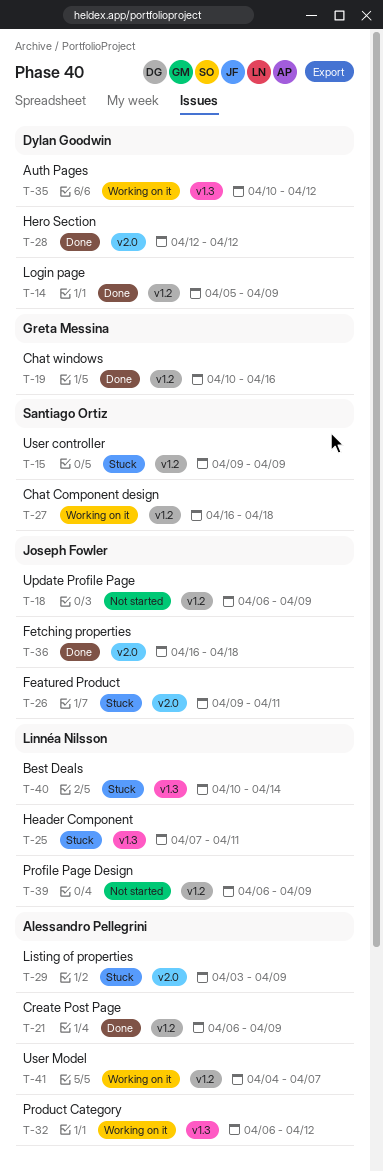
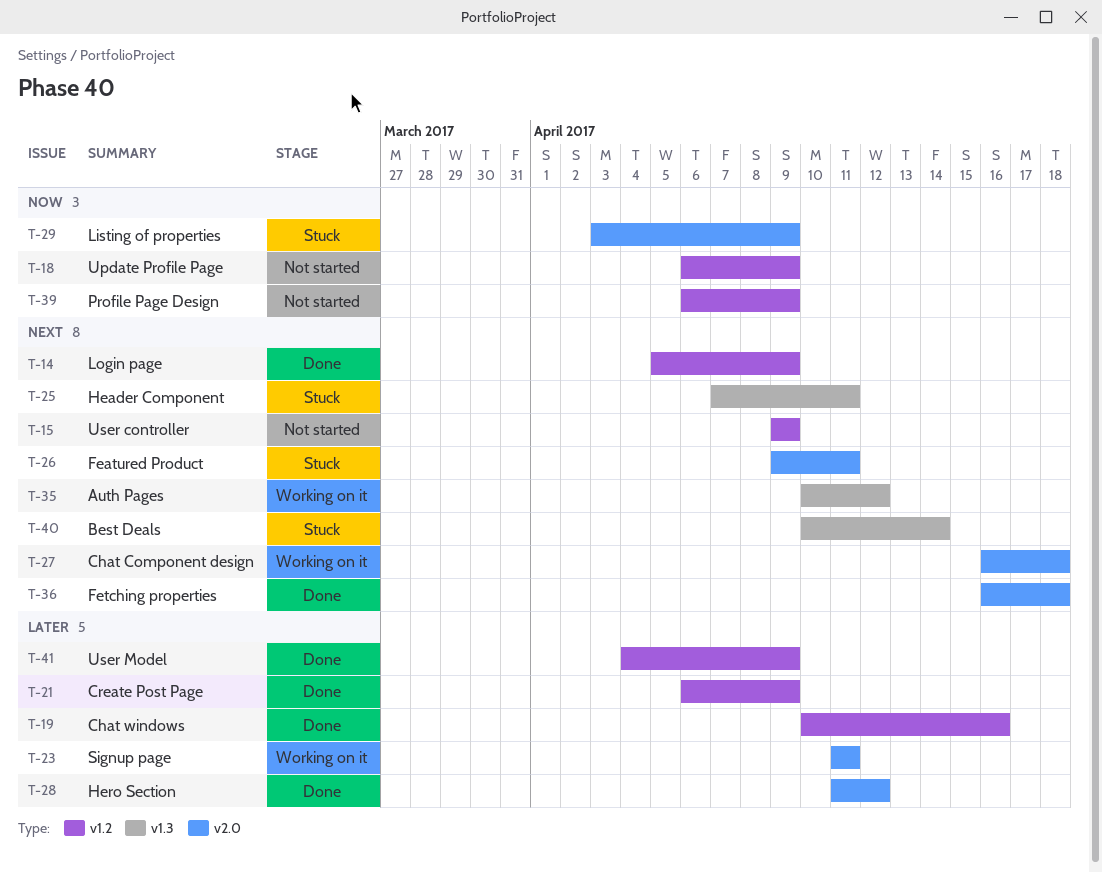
T-15, status: Stuck -> Not started
T-23: none -> present
T-27, label: v1.2 -> v2.0
T-28, start: Apr 12 -> Apr 11
T-32: present -> none
T-41, status: Working on it -> Done
T-41, due: Apr 7 -> Apr 9

